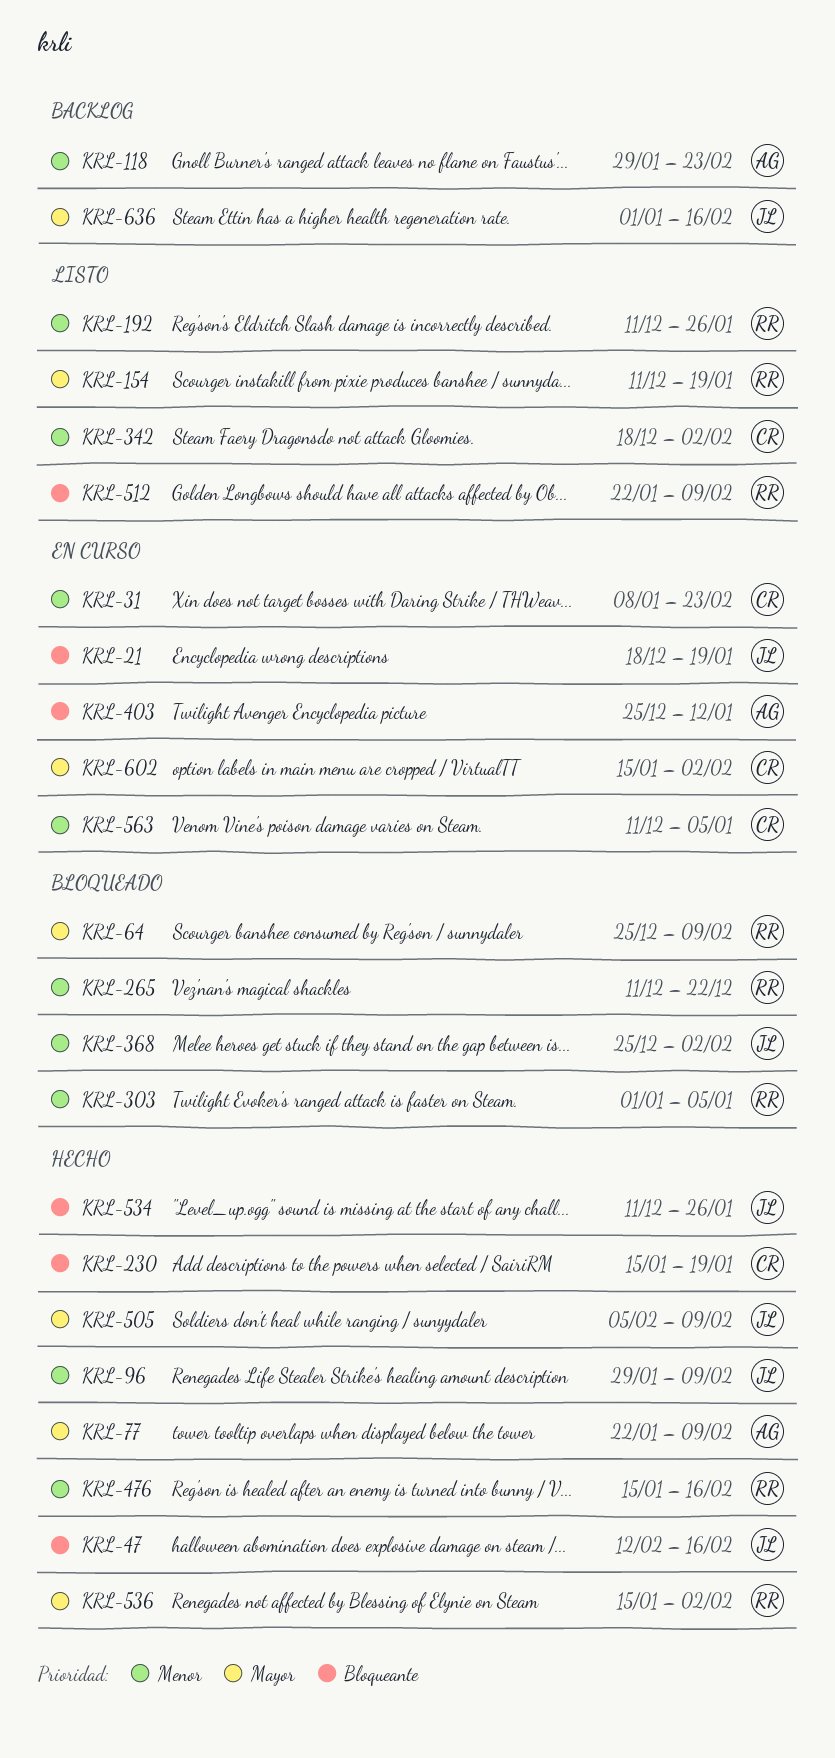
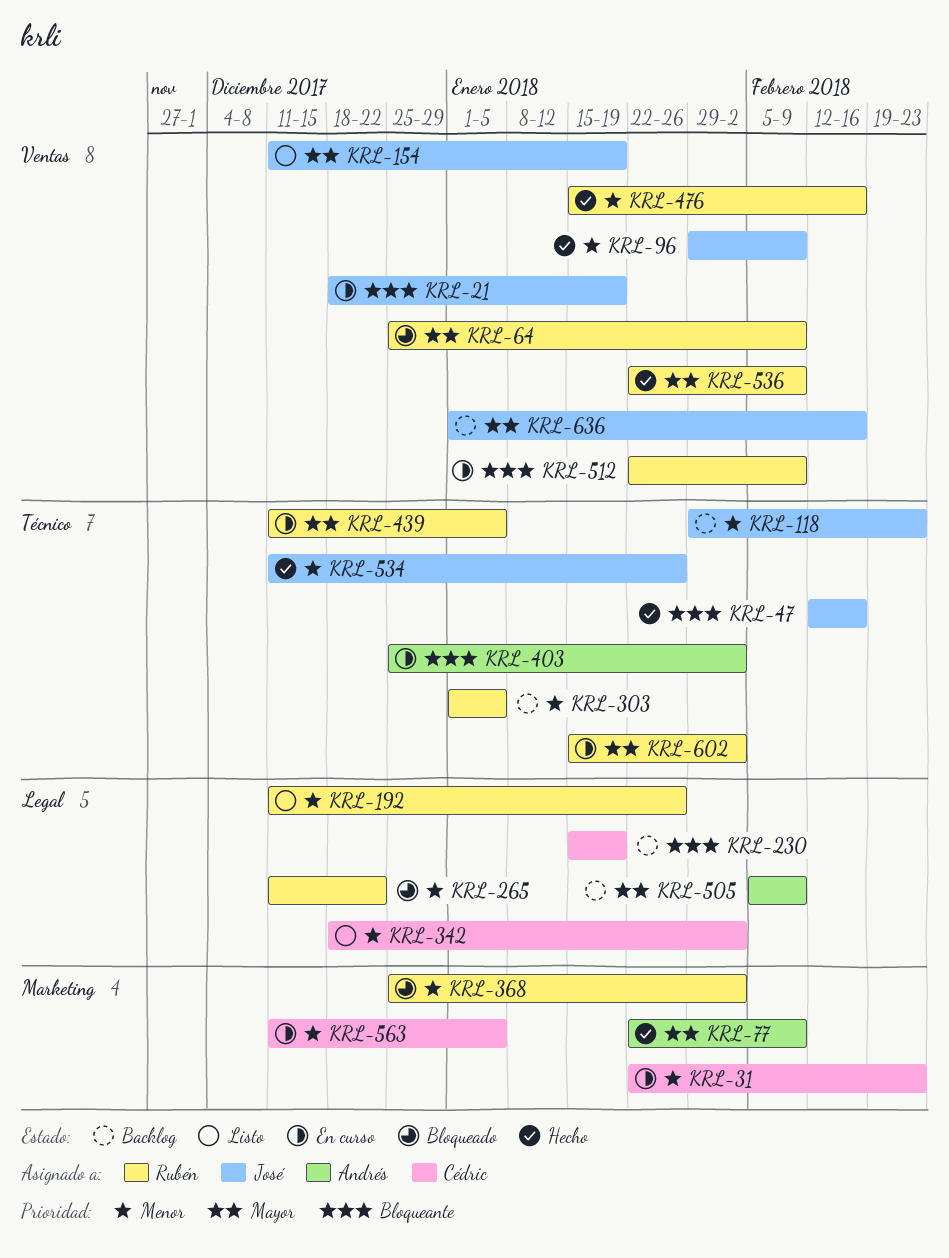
KRL-31, start: Jan 8 -> Jan 22
KRL-118, owner: Andrés -> José
KRL-154, owner: Rubén -> José
KRL-230, status: Hecho -> Backlog
KRL-303, status: Bloqueado -> Backlog
KRL-368, owner: José -> Rubén
KRL-403, due: Jan 12 -> Feb 2
KRL-439: none -> present
KRL-505, status: Hecho -> Backlog
KRL-505, owner: José -> Andrés
KRL-512, status: Listo -> En curso
KRL-534, priority: Bloqueante -> Menor
KRL-536, start: Jan 15 -> Jan 22
KRL-536, due: Feb 2 -> Feb 9
KRL-602, owner: Cédric -> Rubén

